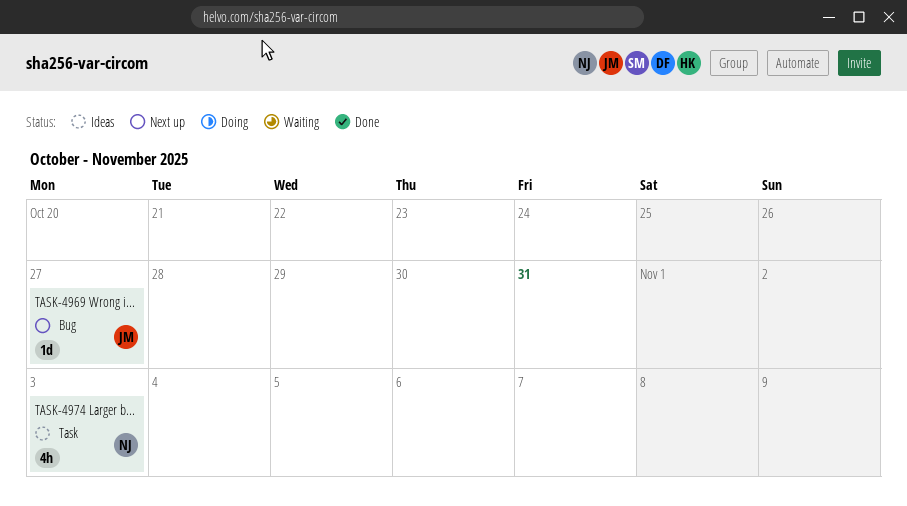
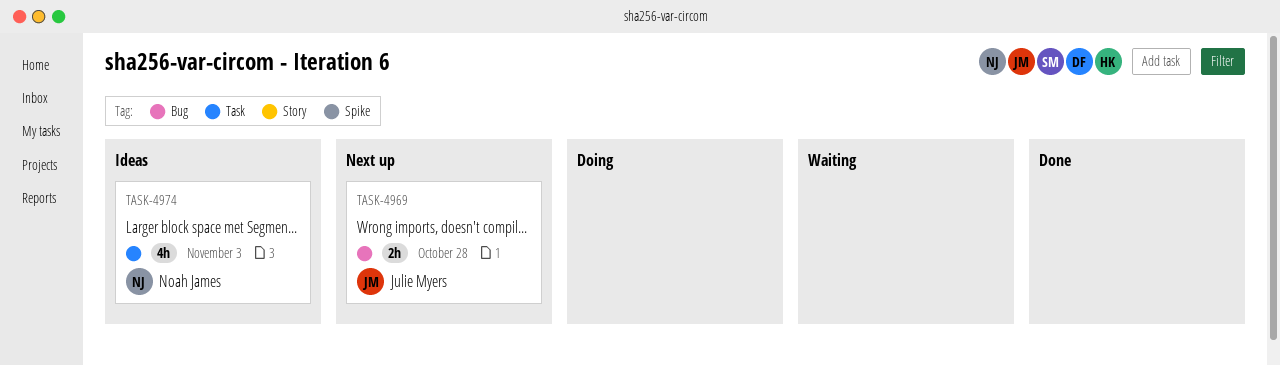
TASK-4969, estimate: 1d -> 2h
TASK-4969, due: Oct 27 -> Oct 28

